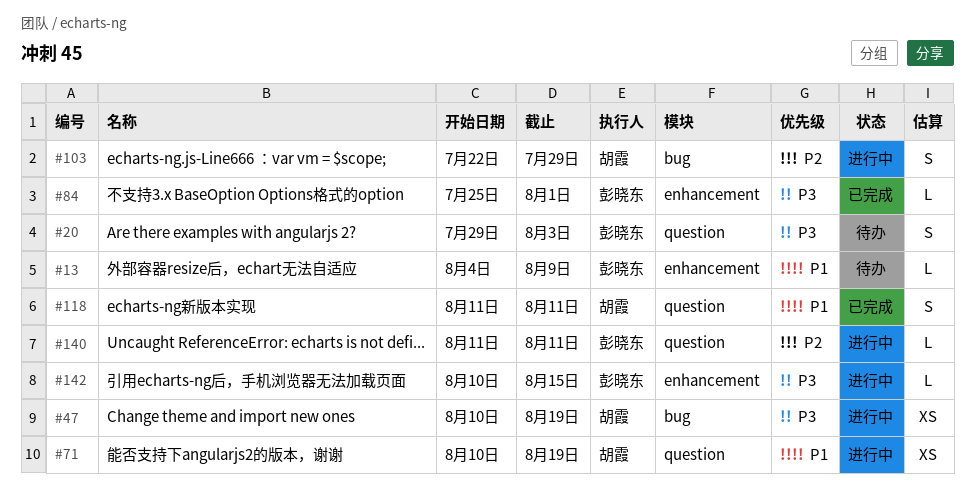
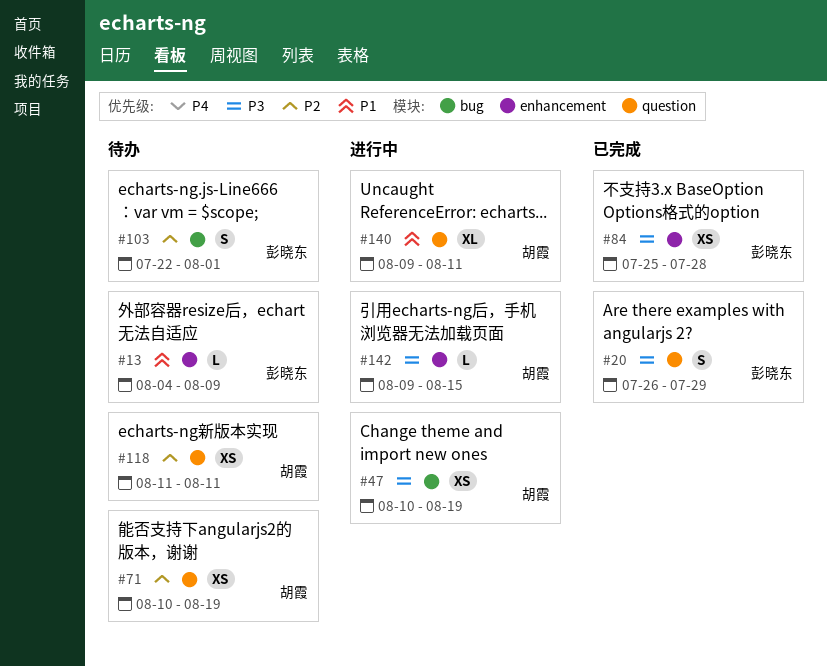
#20, status: 待办 -> 已完成
#20, start: Jul 29 -> Jul 26
#20, due: Aug 3 -> Jul 29
#71, status: 进行中 -> 待办
#71, priority: P1 -> P2
#84, estimate: L -> XS
#84, due: Aug 1 -> Jul 28
#103, status: 进行中 -> 待办
#103, owner: 胡霞 -> 彭晓东
#103, due: Jul 29 -> Aug 1
#118, status: 已完成 -> 待办
#118, priority: P1 -> P2
#118, estimate: S -> XS
#140, owner: 彭晓东 -> 胡霞
#140, priority: P2 -> P1
#140, estimate: L -> XL
#140, start: Aug 11 -> Aug 9
#142, owner: 彭晓东 -> 胡霞
#142, start: Aug 10 -> Aug 9

